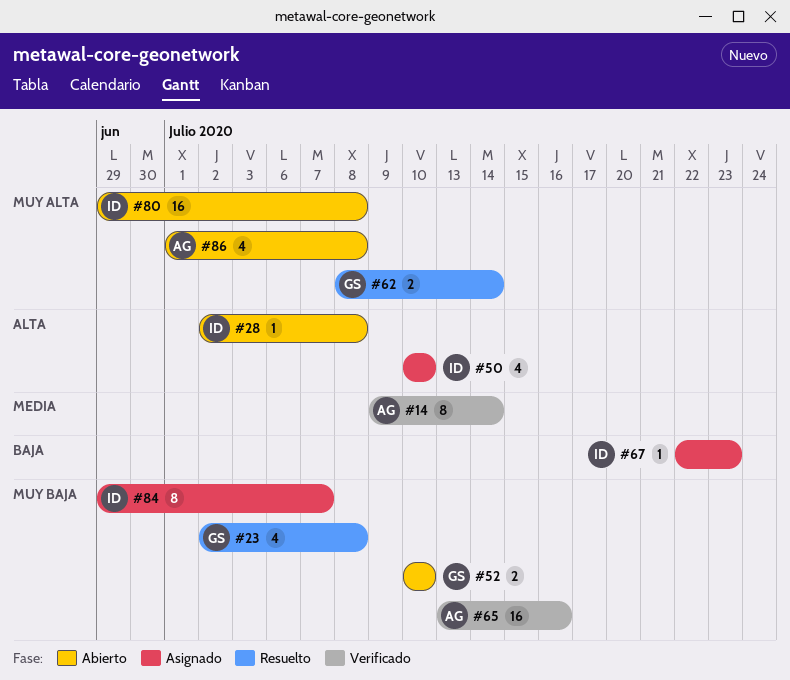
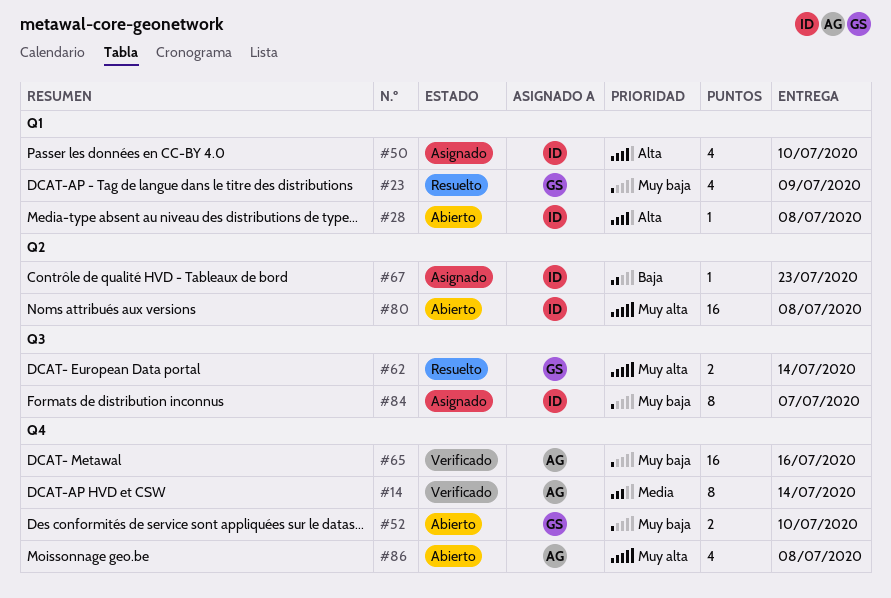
#23, due: Jul 8 -> Jul 9

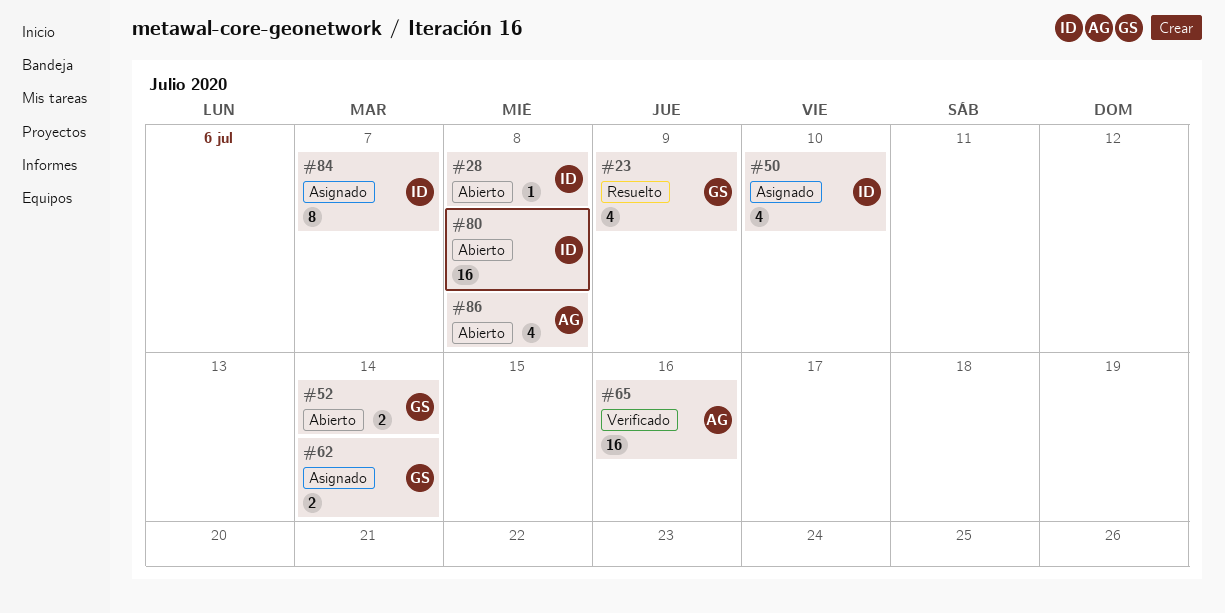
#14: present -> none
#52, due: Jul 10 -> Jul 14
#62, status: Resuelto -> Asignado
#67: present -> none

